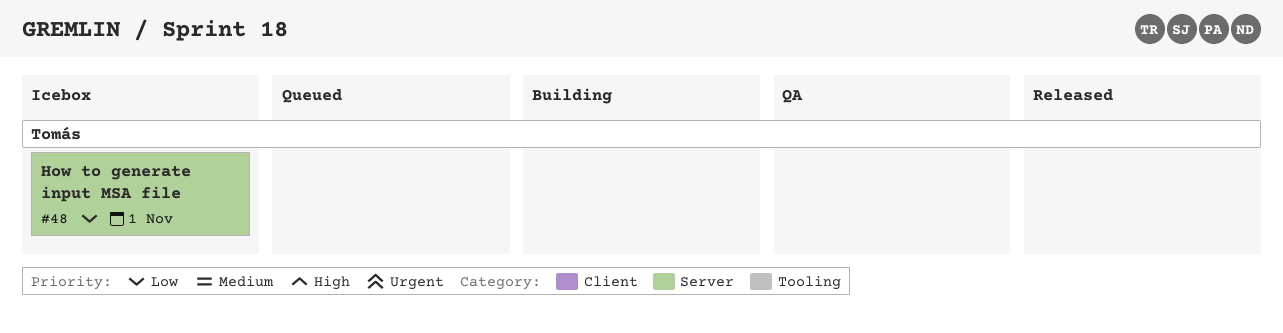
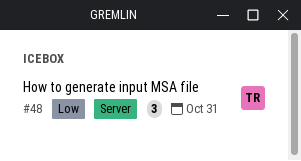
#48, due: Nov 1 -> Oct 31

